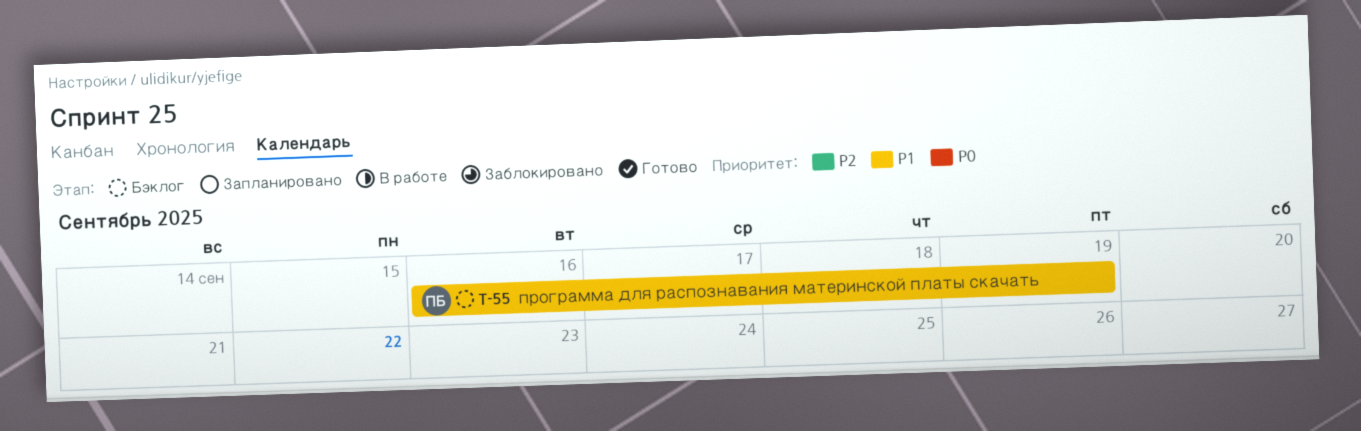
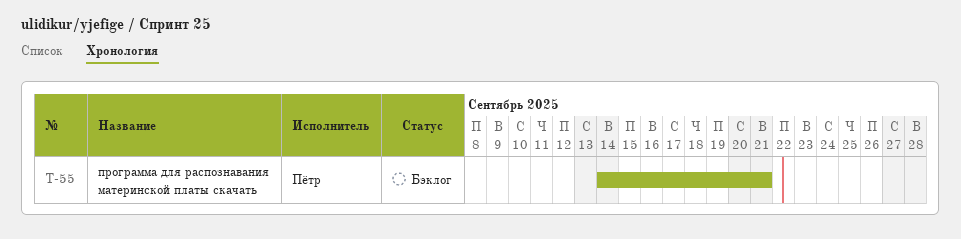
T-55, start: Sep 16 -> Sep 14
T-55, due: Sep 19 -> Sep 21

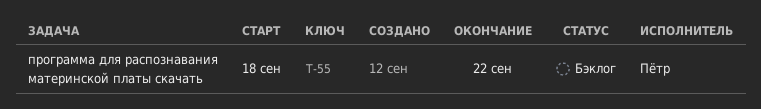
T-55, start: Sep 14 -> Sep 18
T-55, due: Sep 21 -> Sep 22

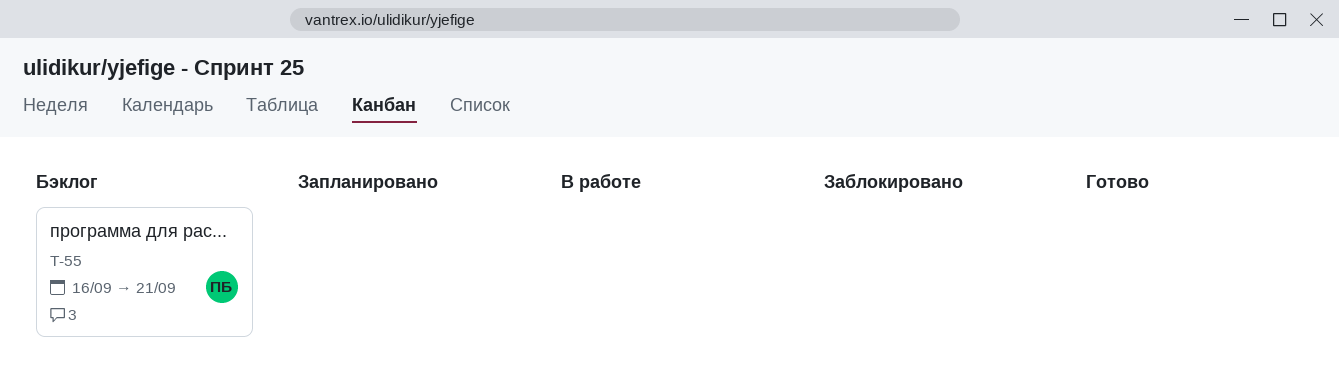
T-55, start: Sep 18 -> Sep 16
T-55, due: Sep 22 -> Sep 21

